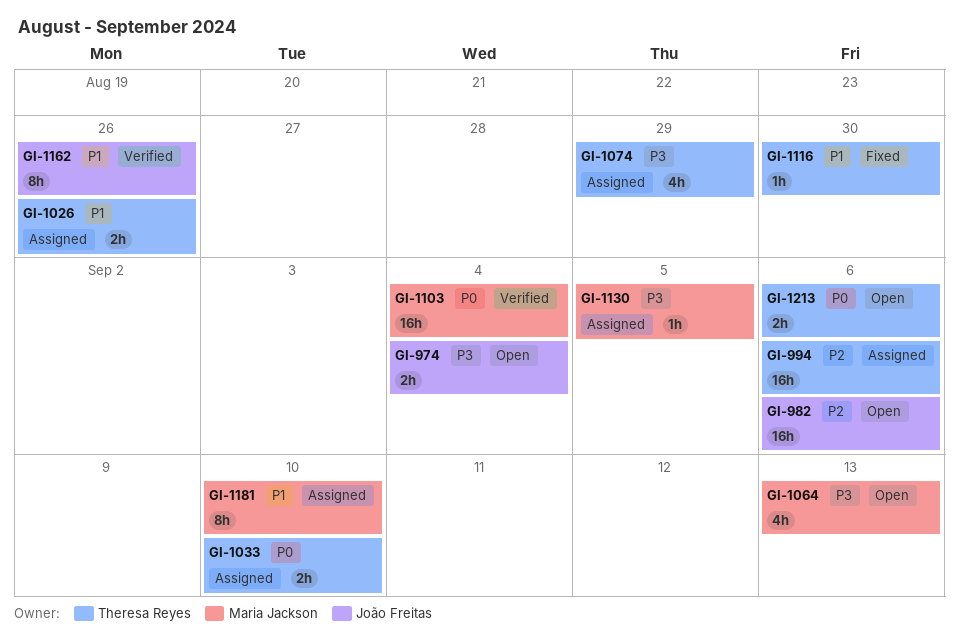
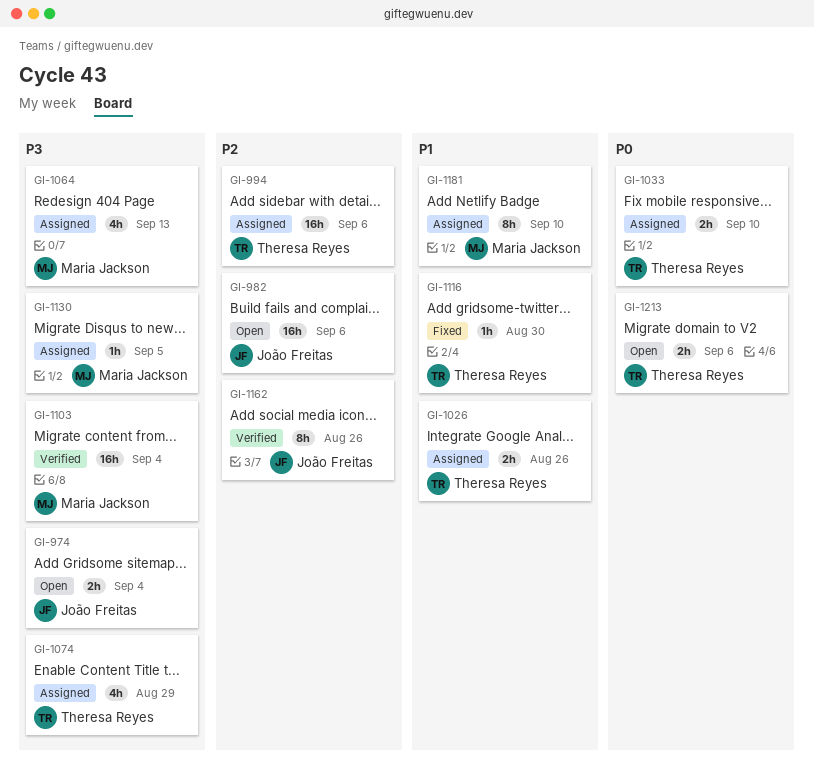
GI-1064, status: Open -> Assigned
GI-1103, priority: P0 -> P3
GI-1162, priority: P1 -> P2

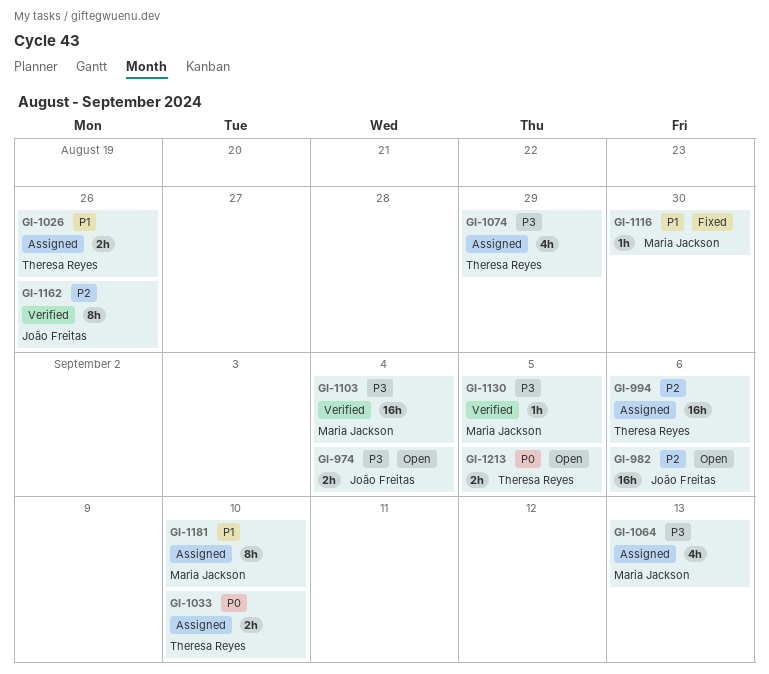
GI-1116, owner: Theresa Reyes -> Maria Jackson
GI-1130, status: Assigned -> Verified
GI-1213, due: Sep 6 -> Sep 5

